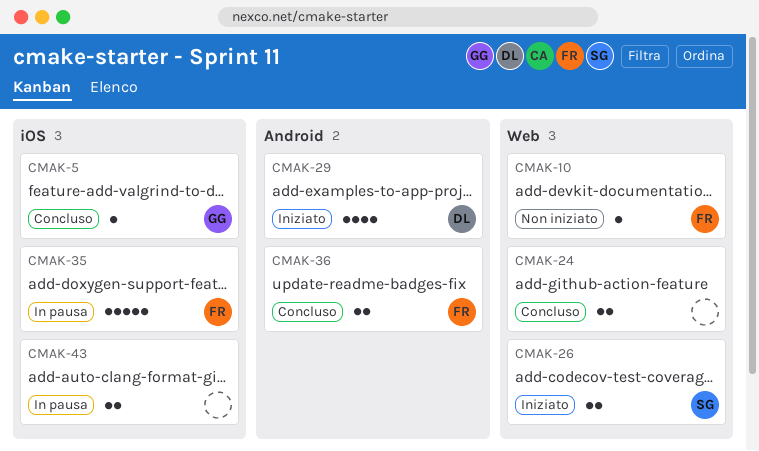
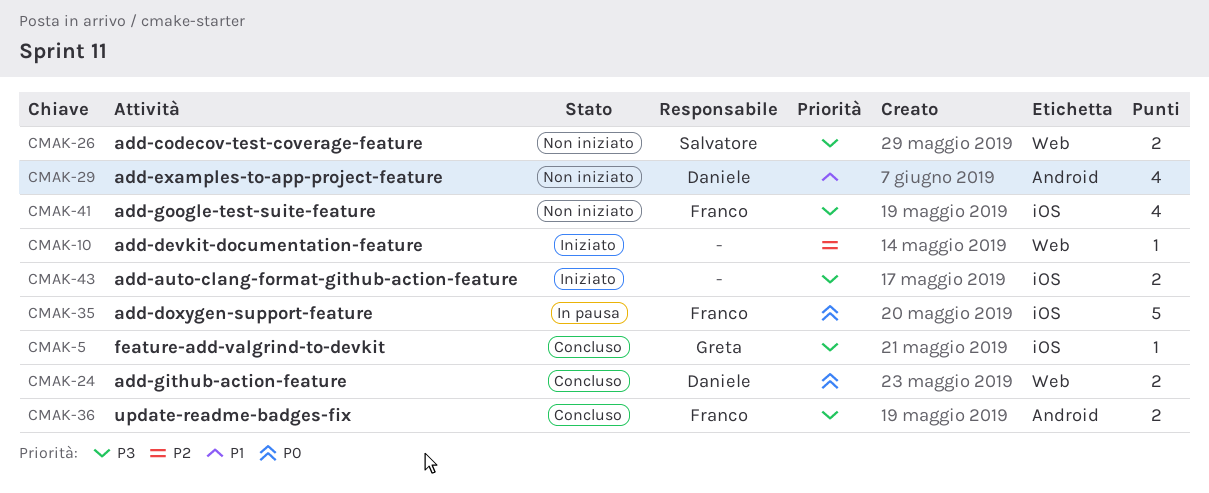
CMAK-10, status: Non iniziato -> Iniziato
CMAK-10, owner: Franco -> none
CMAK-24, owner: none -> Daniele
CMAK-26, status: Iniziato -> Non iniziato
CMAK-29, status: Iniziato -> Non iniziato
CMAK-41: none -> present
CMAK-43, status: In pausa -> Iniziato

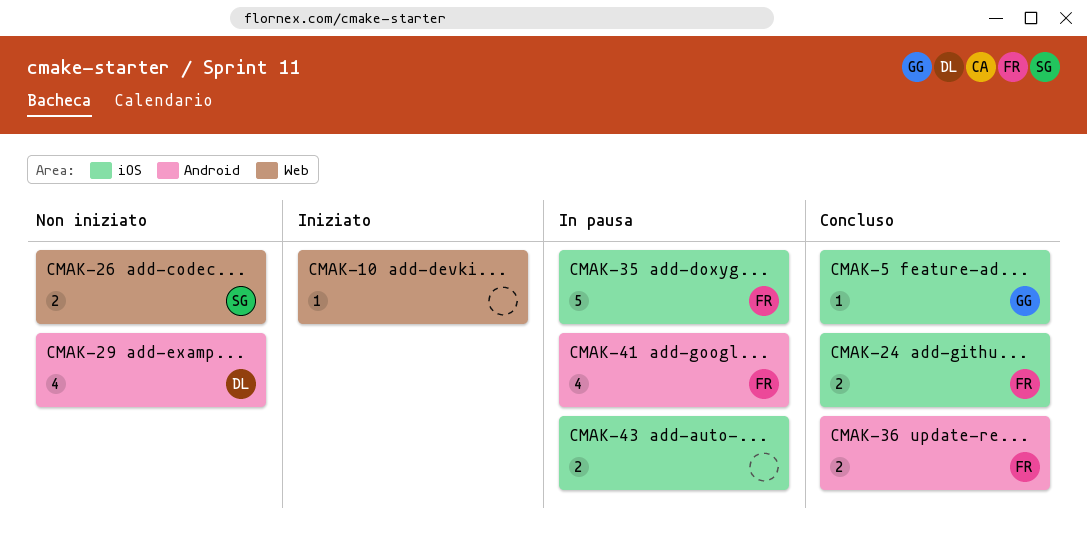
CMAK-24, owner: Daniele -> Franco
CMAK-24, label: Web -> iOS
CMAK-41, status: Non iniziato -> In pausa
CMAK-41, label: iOS -> Android
CMAK-43, status: Iniziato -> In pausa

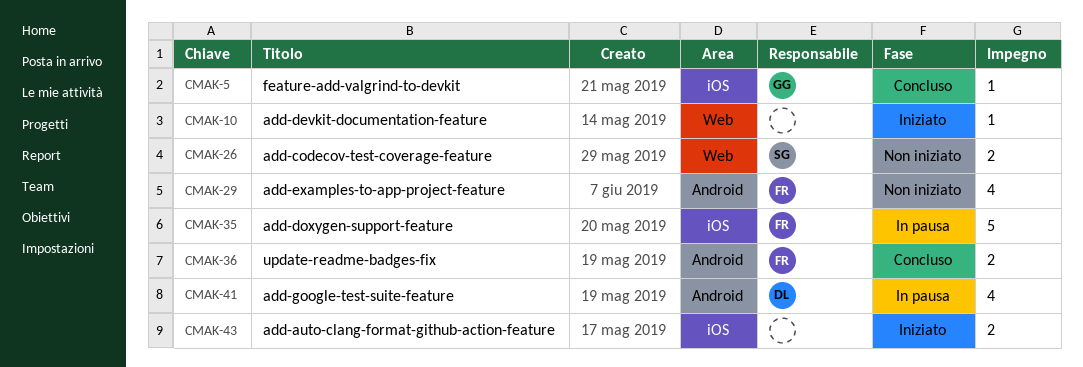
CMAK-24: present -> none
CMAK-29, owner: DL -> FR
CMAK-41, owner: FR -> DL
CMAK-43, status: In pausa -> Iniziato

